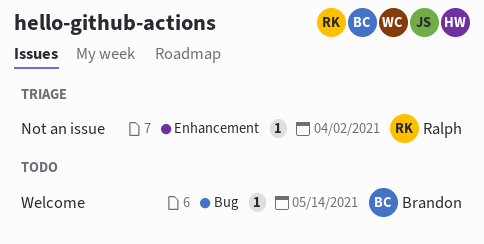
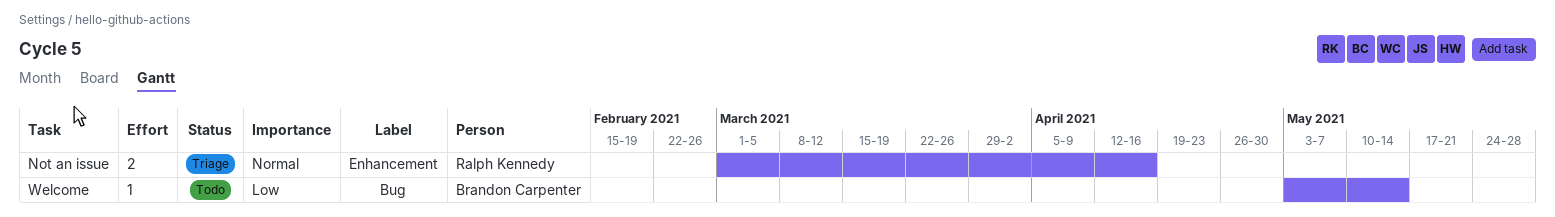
Not an issue, estimate: 1 -> 2
Not an issue, due: Apr 2 -> Apr 16

